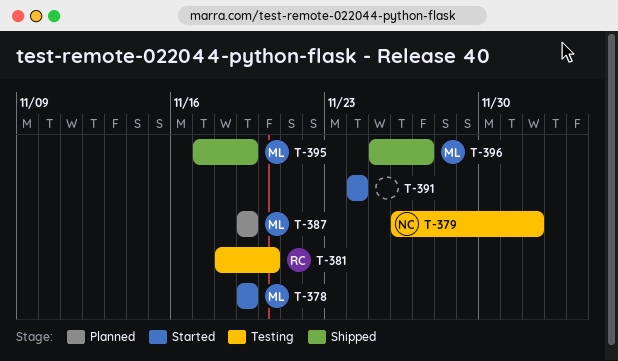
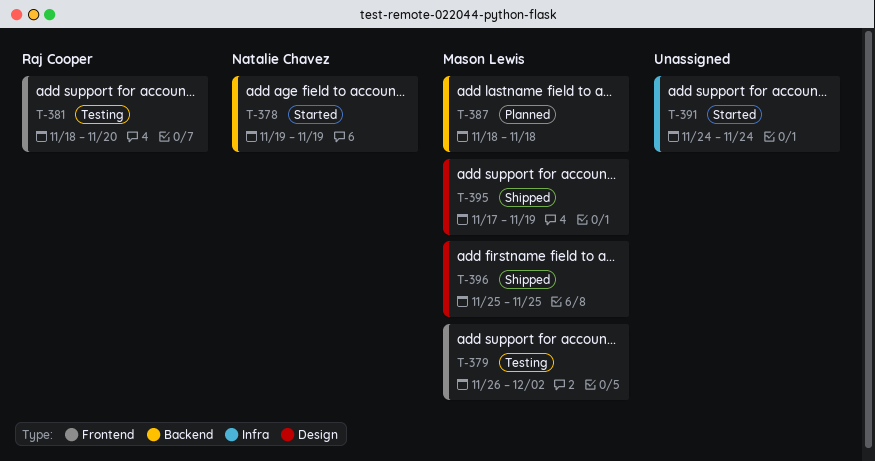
T-378, owner: Mason Lewis -> Natalie Chavez
T-379, owner: Natalie Chavez -> Mason Lewis
T-387, start: Nov 19 -> Nov 18
T-387, due: Nov 19 -> Nov 18
T-396, due: Nov 27 -> Nov 25

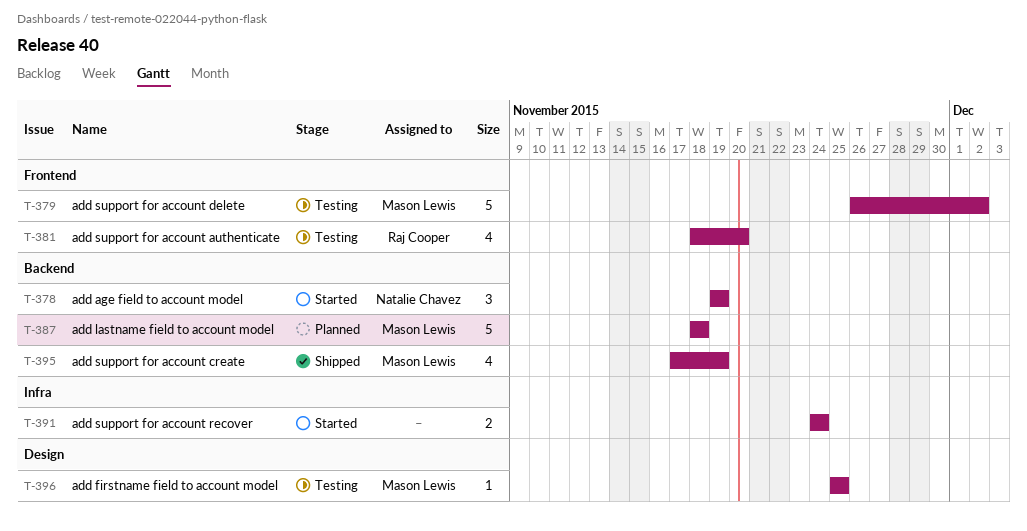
T-395, label: Design -> Backend
T-396, status: Shipped -> Testing

